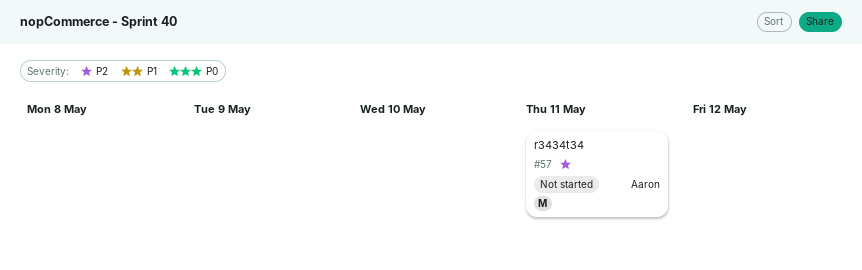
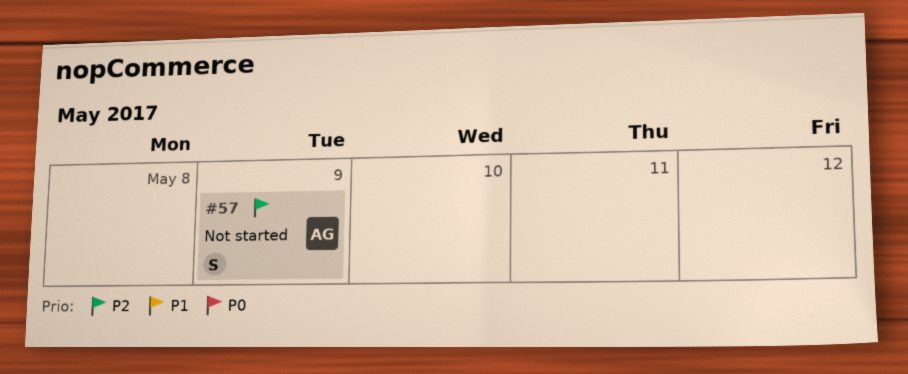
#57, estimate: M -> S
#57, due: May 11 -> May 9

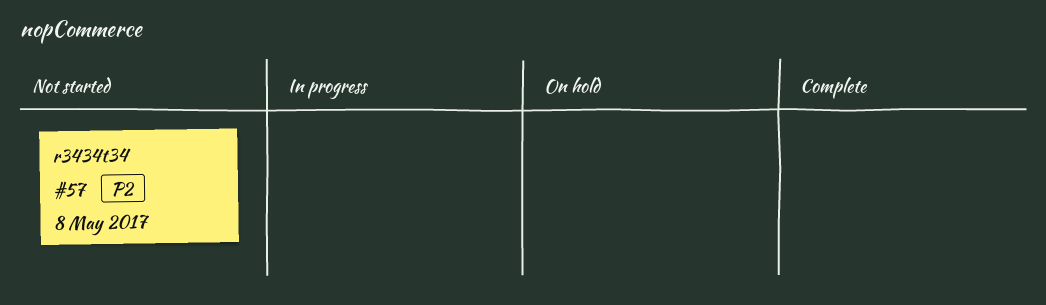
#57, due: May 9 -> May 8

